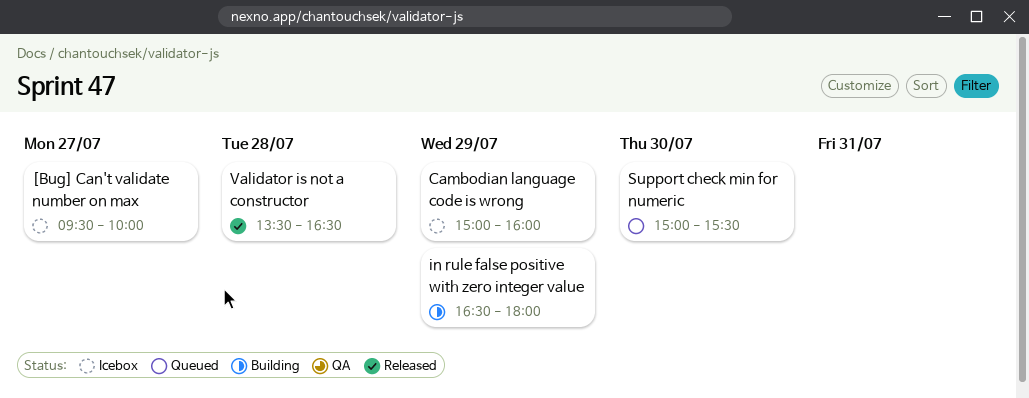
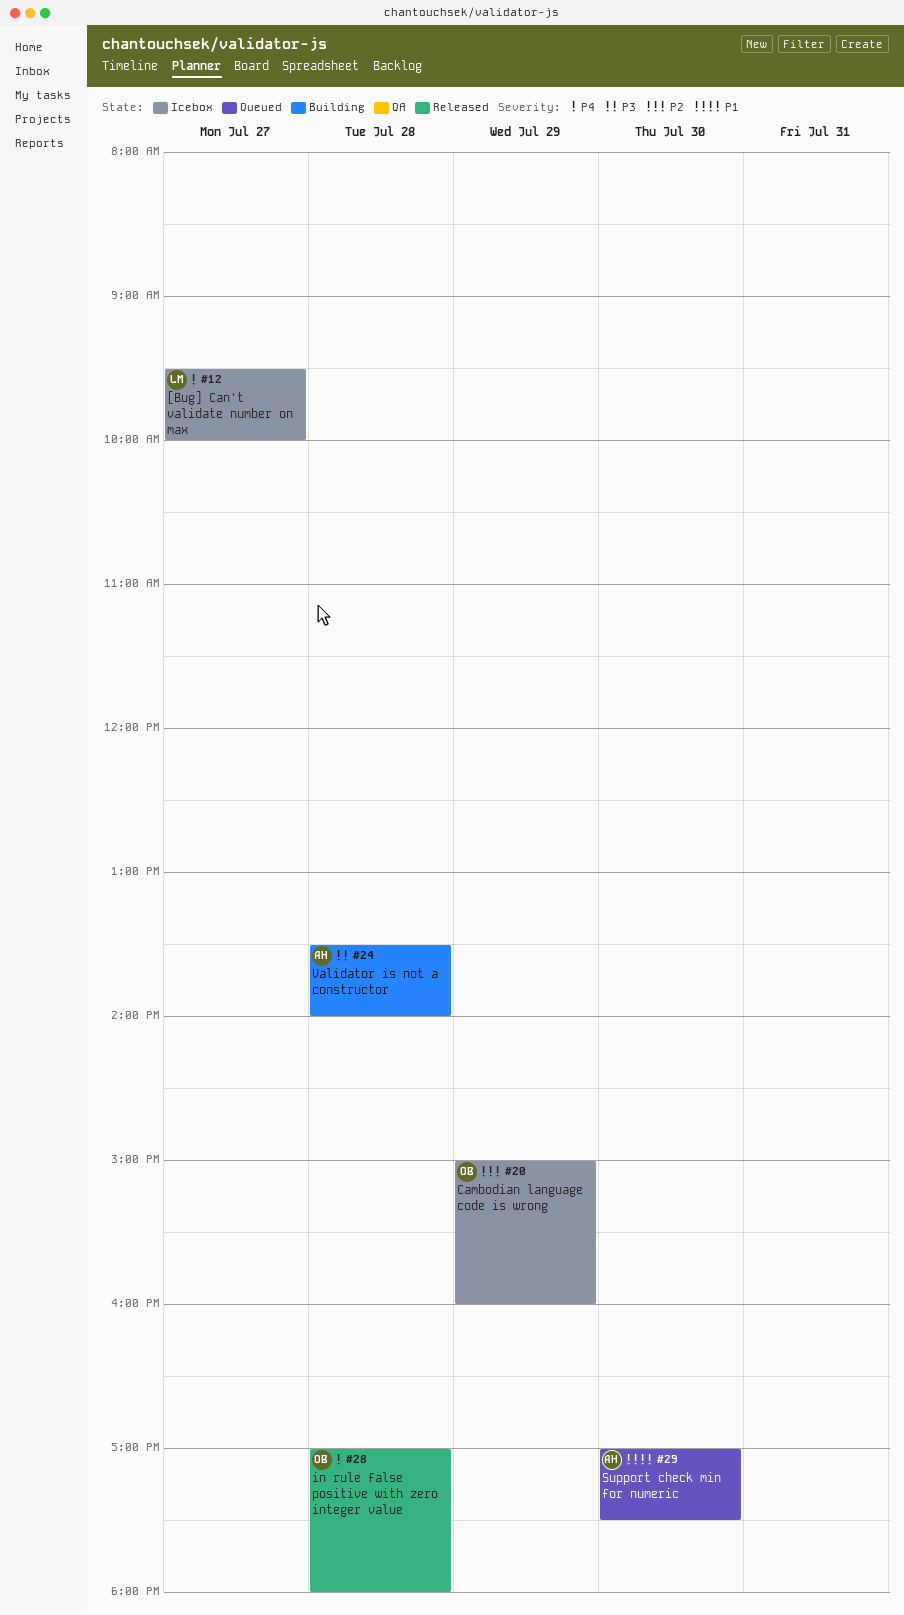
in rule false positive with zero integer value, status: Building -> Released
in rule false positive with zero integer value, day: Jul 29 -> Jul 28
in rule false positive with zero integer value, begins: 16:30 -> 17:00
Support check min for numeric, begins: 15:00 -> 17:00
Support check min for numeric, ends: 15:30 -> 17:30
Validator is not a constructor, status: Released -> Building
Validator is not a constructor, ends: 16:30 -> 14:00

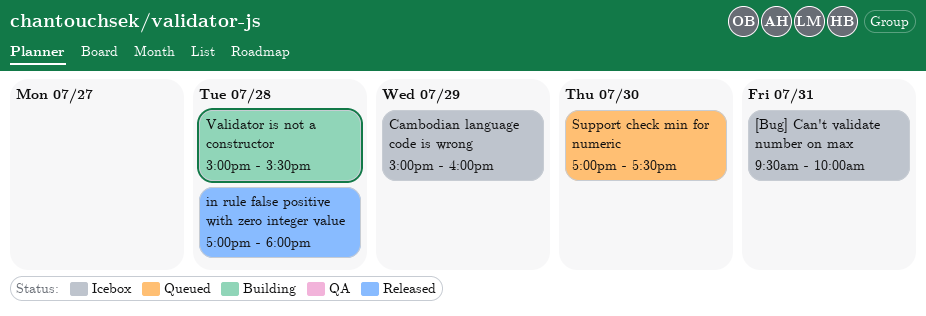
[Bug] Can't validate number on max, day: Jul 27 -> Jul 31
Validator is not a constructor, begins: 13:30 -> 15:00
Validator is not a constructor, ends: 14:00 -> 15:30

